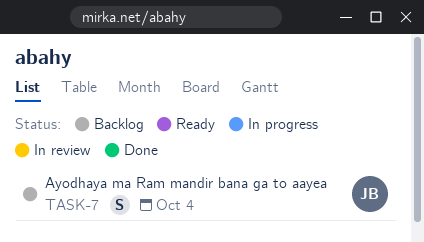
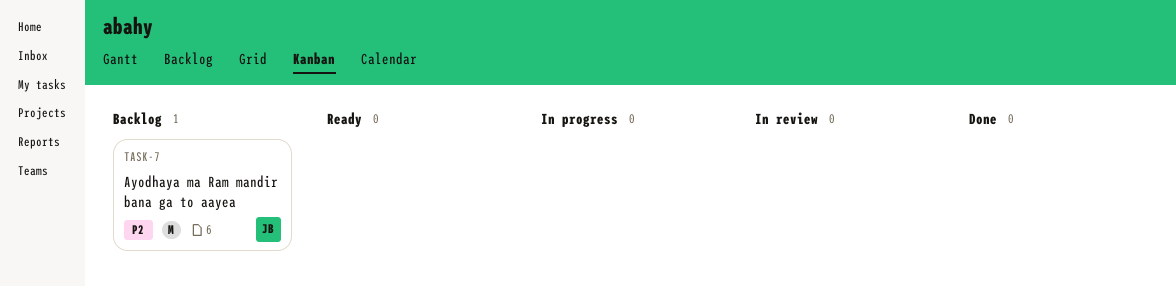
TASK-7, estimate: S -> M

